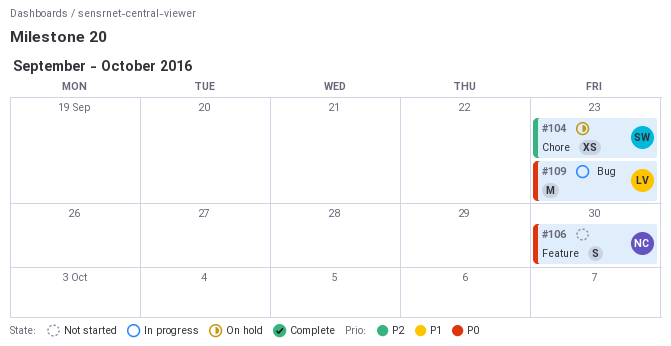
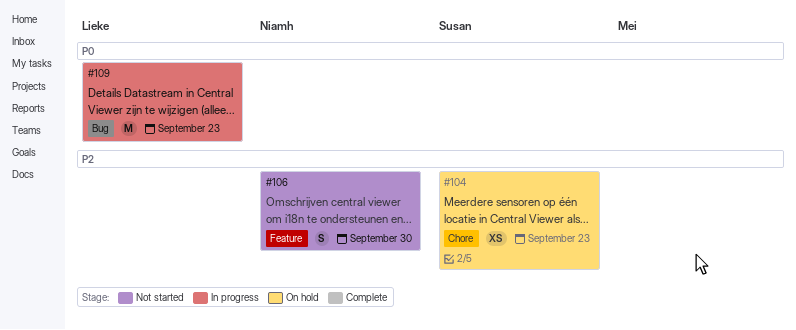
#106, priority: P0 -> P2

